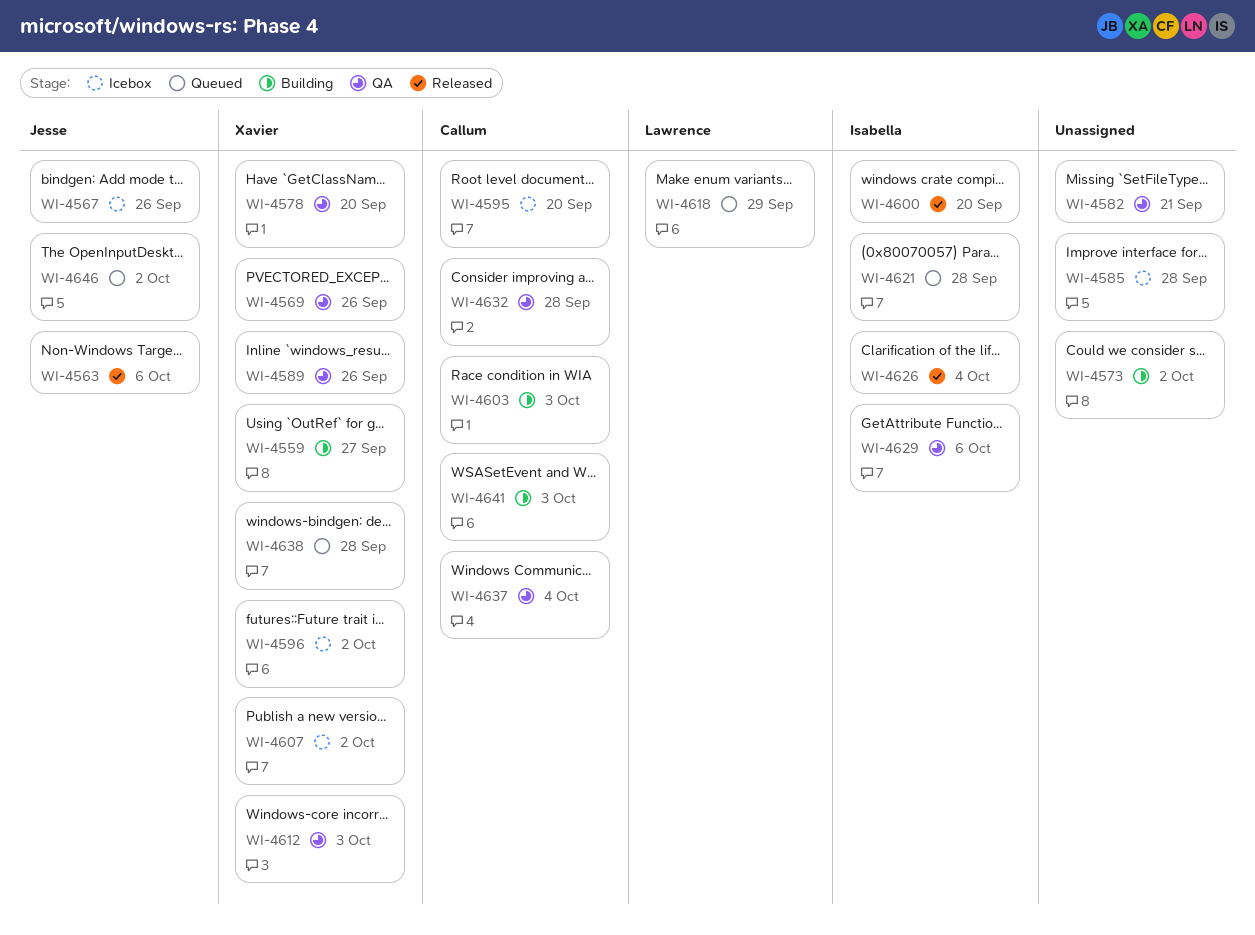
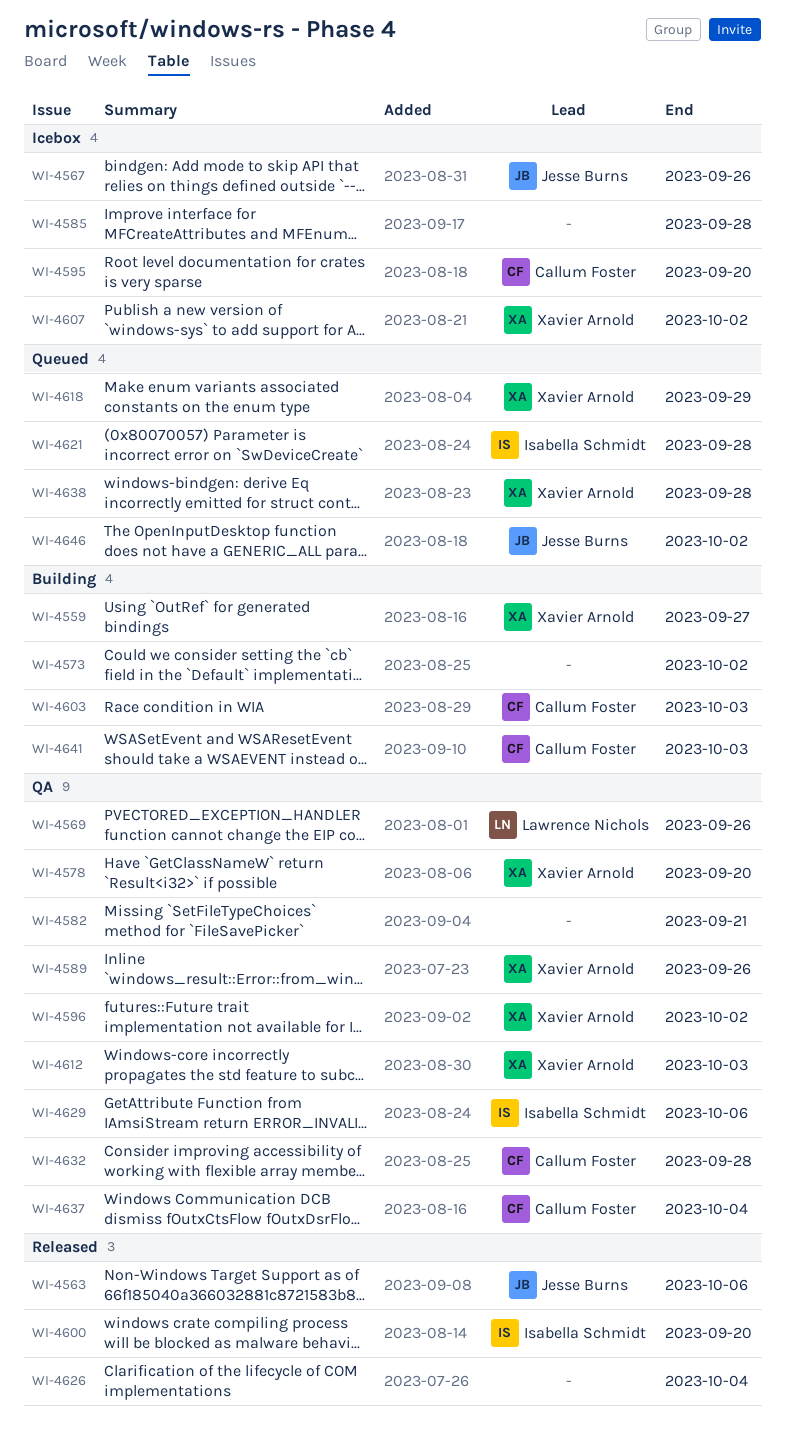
WI-4569, owner: Xavier Arnold -> Lawrence Nichols
WI-4596, status: Icebox -> QA
WI-4618, owner: Lawrence Nichols -> Xavier Arnold
WI-4626, owner: Isabella Schmidt -> none

